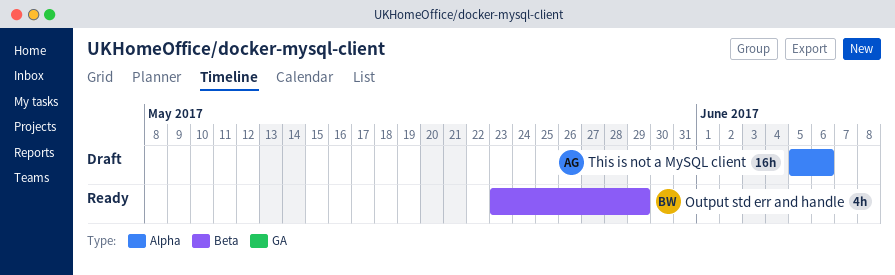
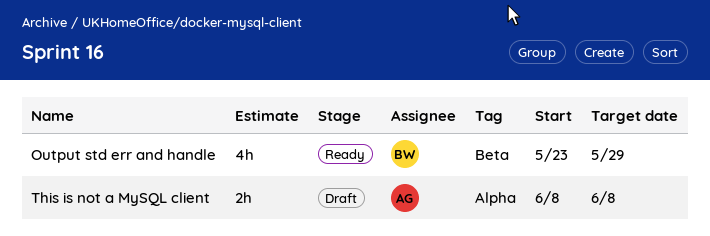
This is not a MySQL client, estimate: 16h -> 2h
This is not a MySQL client, start: Jun 5 -> Jun 8
This is not a MySQL client, due: Jun 6 -> Jun 8

